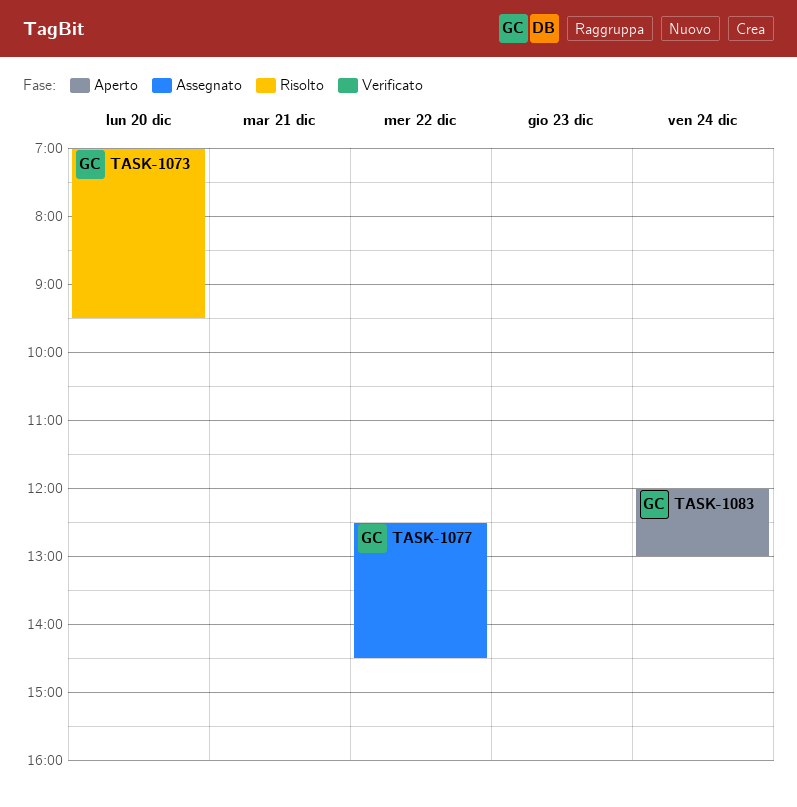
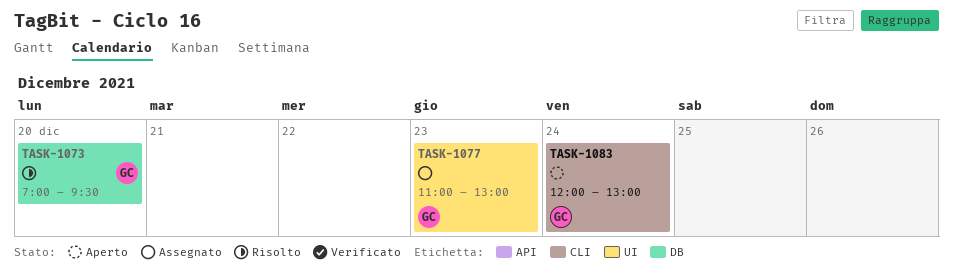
TASK-1077, day: Dec 22 -> Dec 23
TASK-1077, begins: 12:30 -> 11:00
TASK-1077, ends: 14:30 -> 13:00

